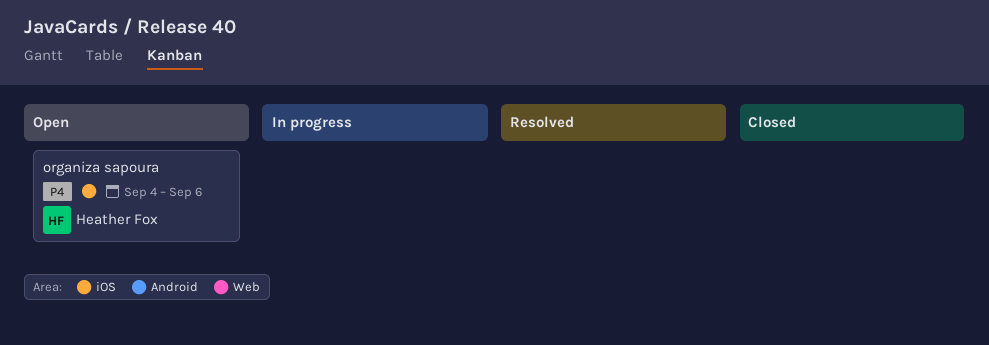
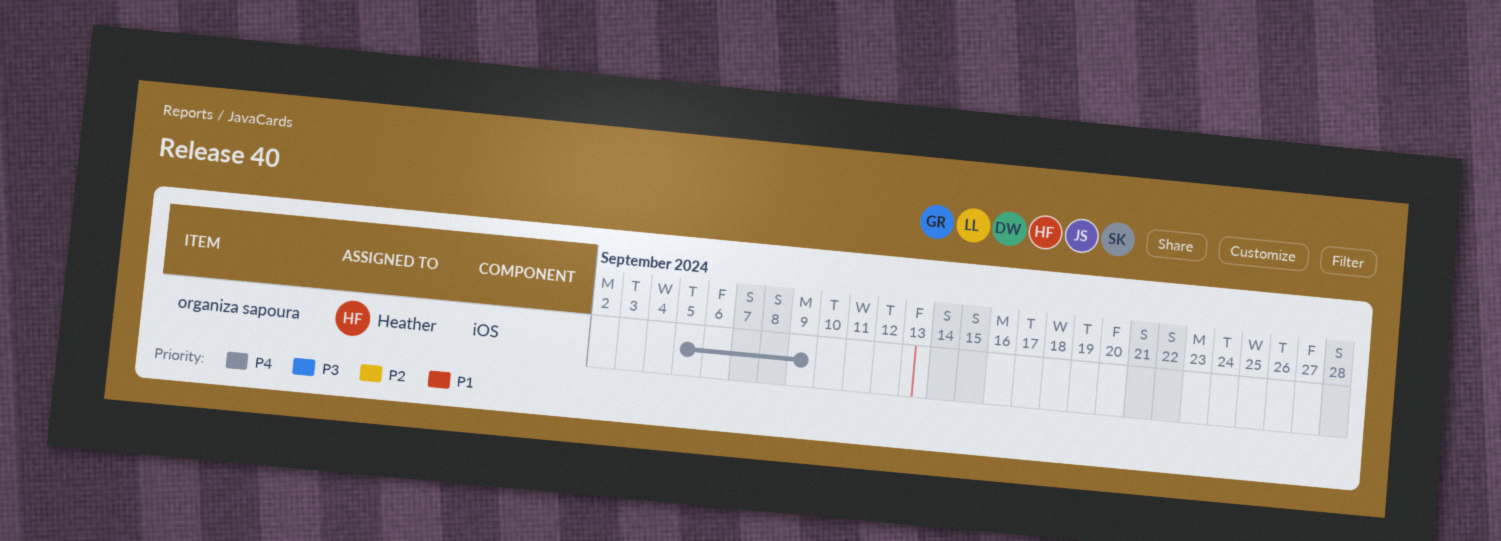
organiza sapoura, start: Sep 4 -> Sep 5
organiza sapoura, due: Sep 6 -> Sep 9

